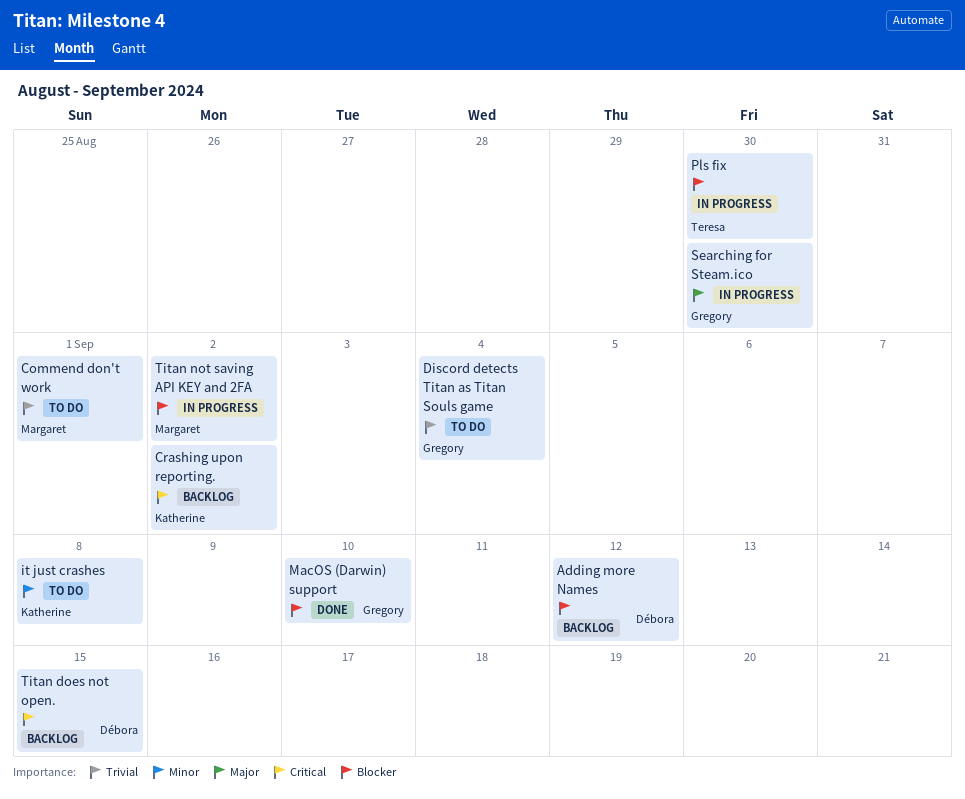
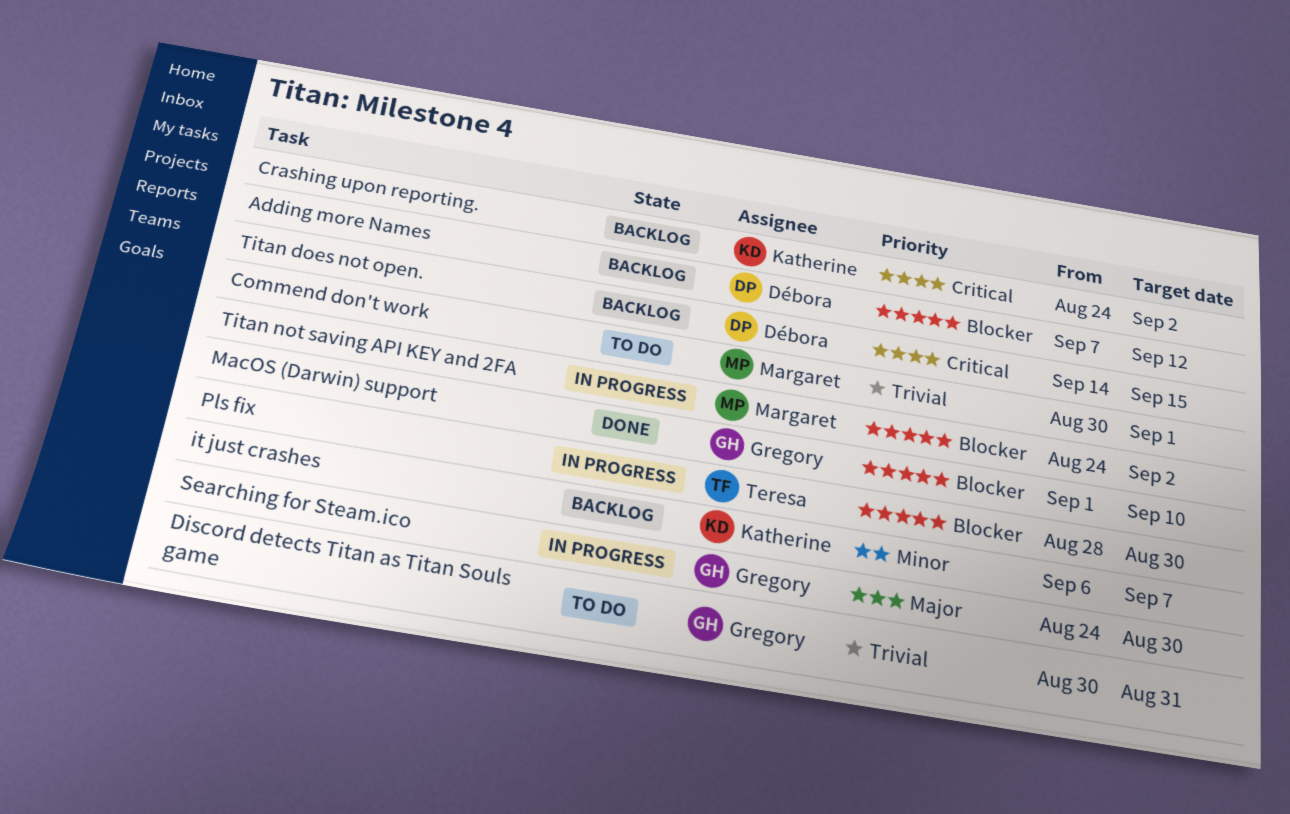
Discord detects Titan as Titan Souls game, due: Sep 4 -> Aug 31
it just crashes, status: To do -> Backlog
it just crashes, due: Sep 8 -> Sep 7

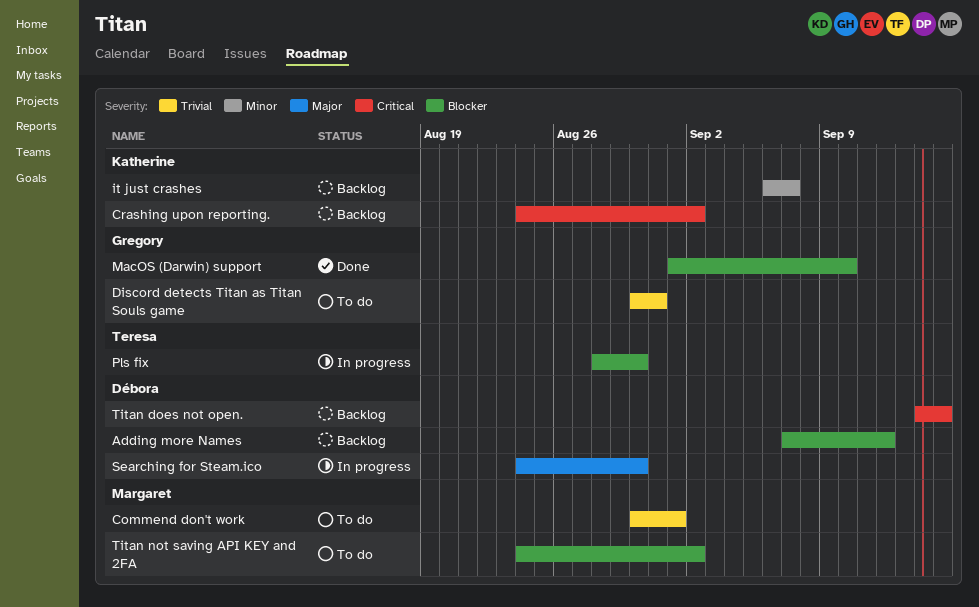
Searching for Steam.ico, owner: Gregory -> Débora
Titan not saving API KEY and 2FA, status: In progress -> To do

